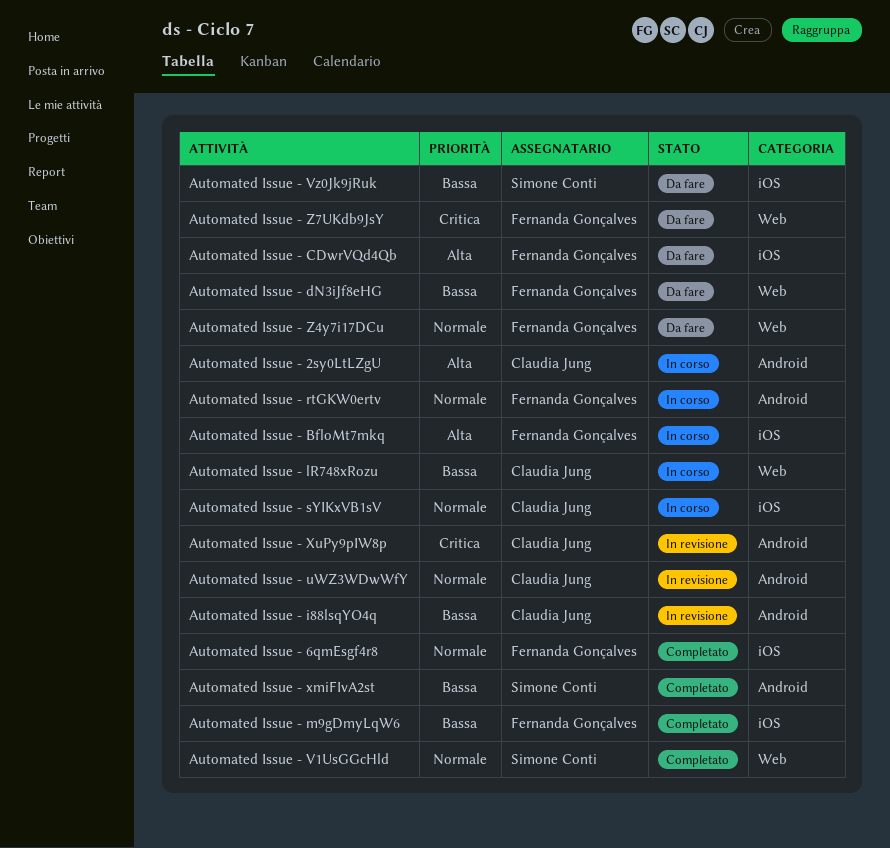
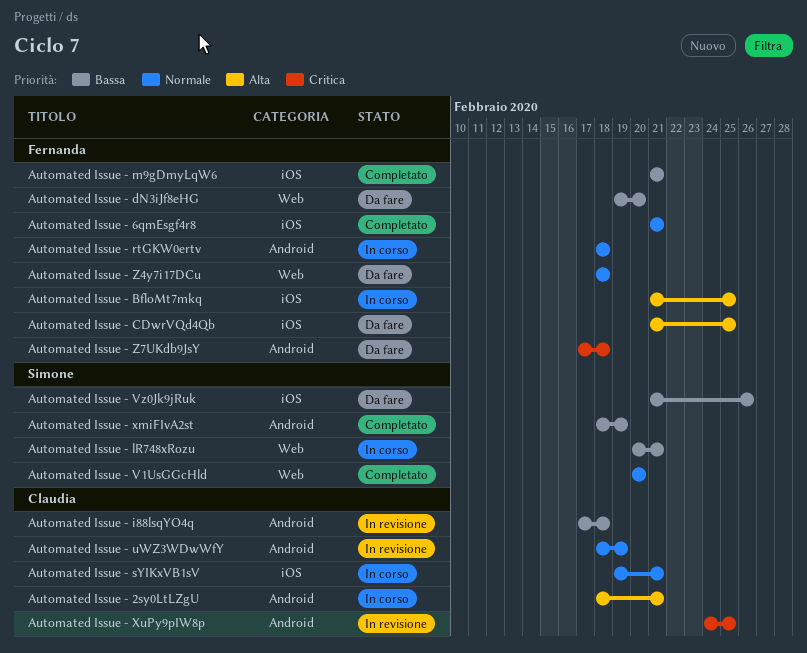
Automated Issue - lR748xRozu, owner: Claudia Jung -> Simone Conti
Automated Issue - Z7UKdb9JsY, label: Web -> Android

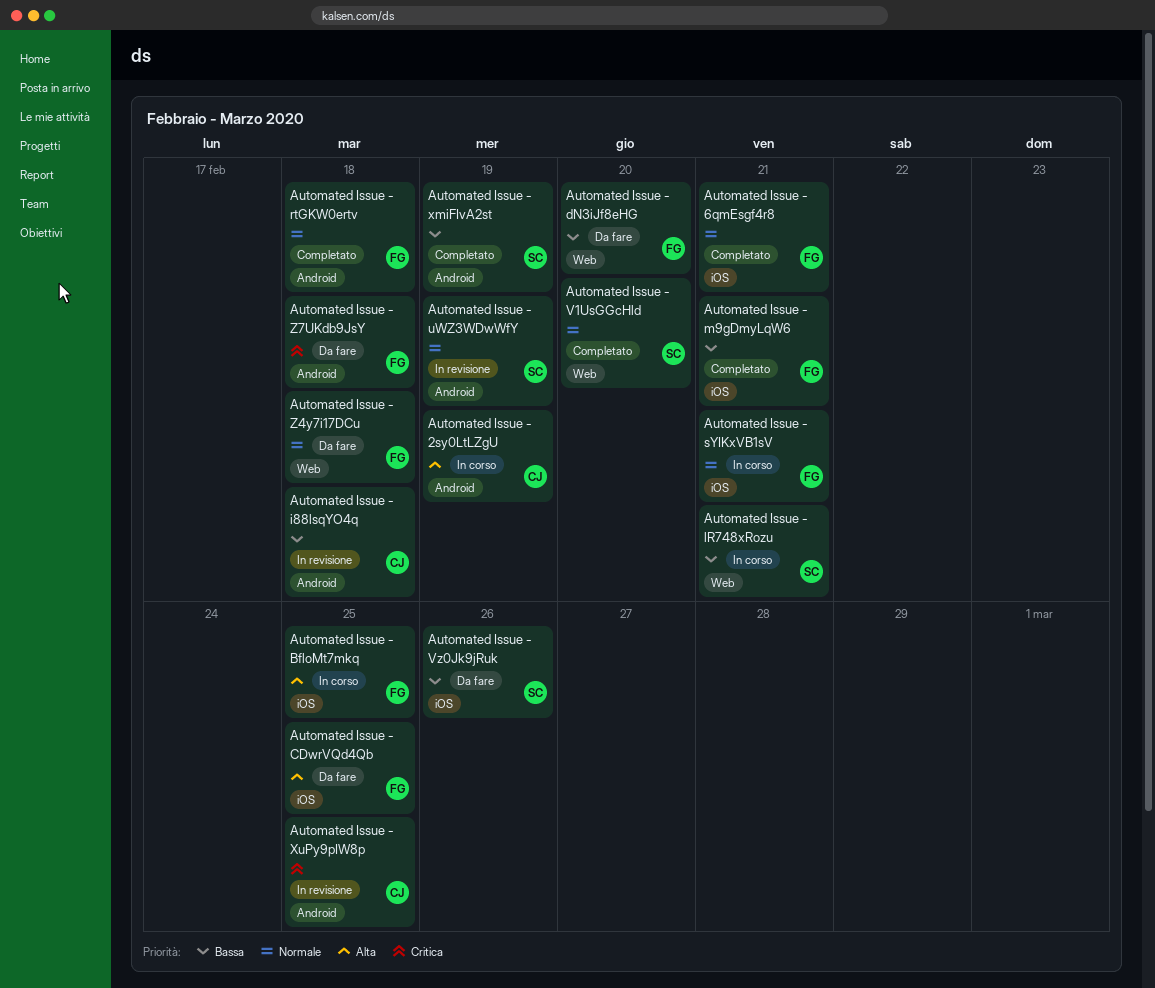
Automated Issue - 2sy0LtLZgU, due: Feb 21 -> Feb 19
Automated Issue - rtGKW0ertv, status: In corso -> Completato
Automated Issue - sYIKxVB1sV, owner: Claudia -> Fernanda
Automated Issue - uWZ3WDwWfY, owner: Claudia -> Simone

